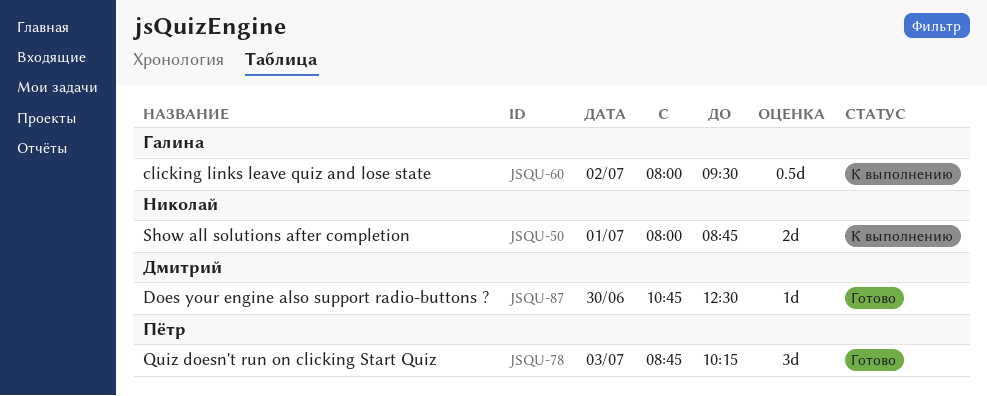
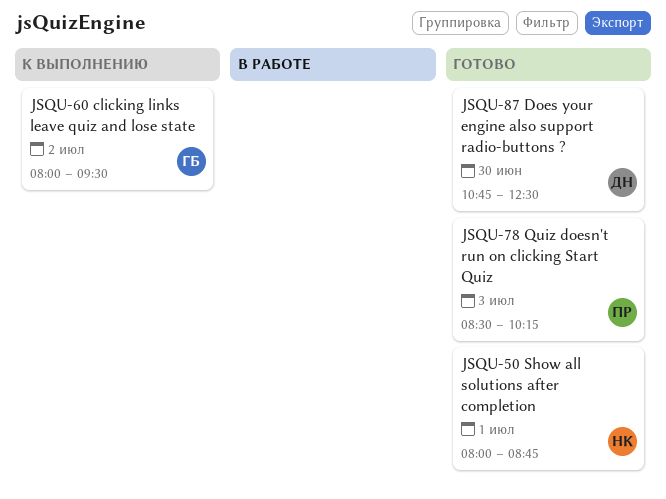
JSQU-50, status: К выполнению -> Готово
JSQU-78, begins: 08:45 -> 08:30

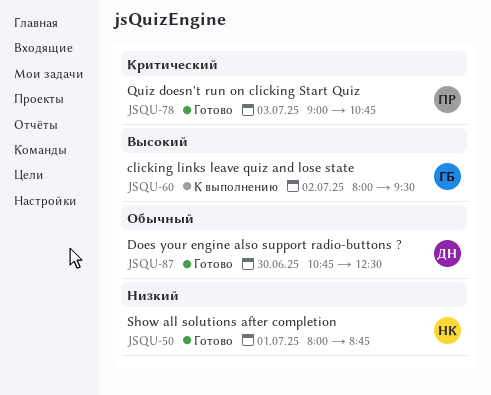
JSQU-78, begins: 08:30 -> 09:00
JSQU-78, ends: 10:15 -> 10:45

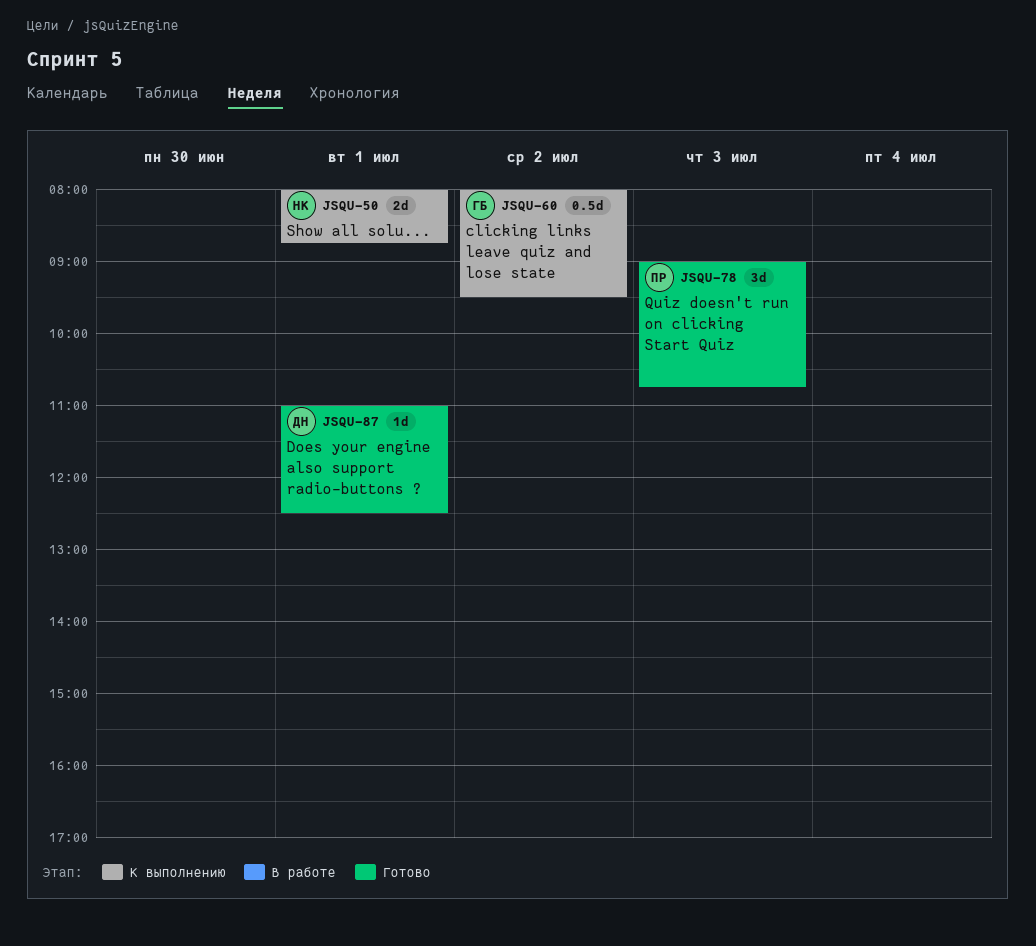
JSQU-50, status: Готово -> К выполнению
JSQU-87, day: Jun 30 -> Jul 1
JSQU-87, begins: 10:45 -> 11:00

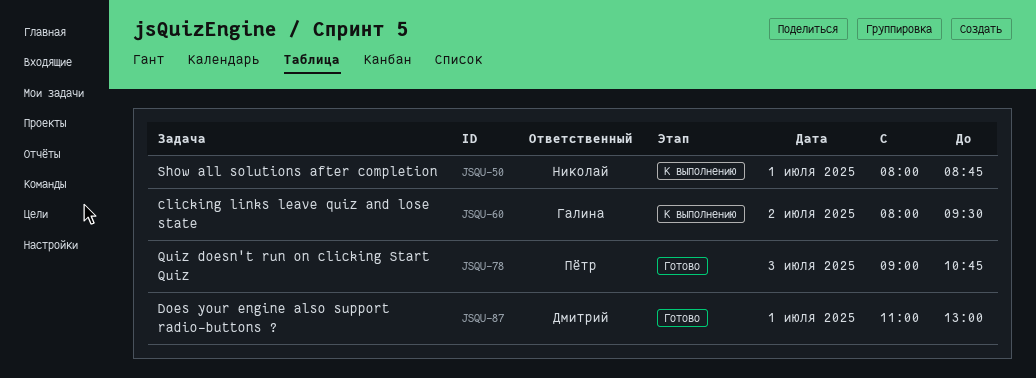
JSQU-87, ends: 12:30 -> 13:00

